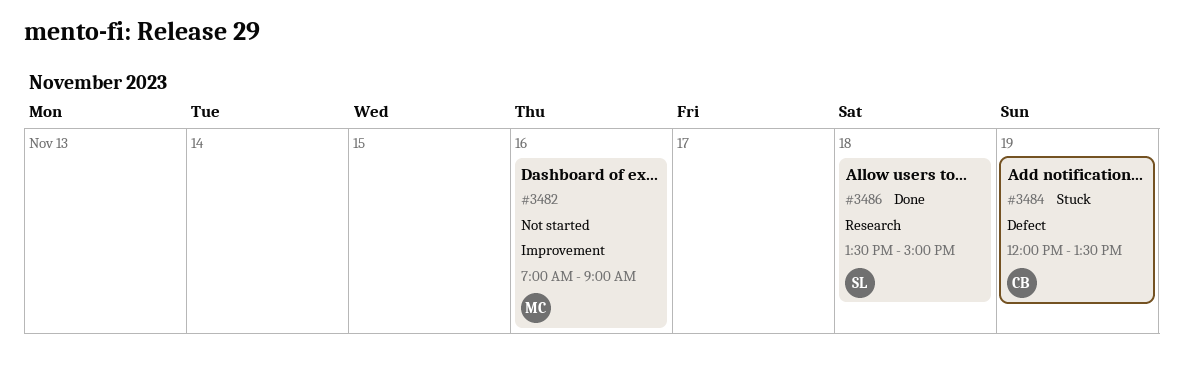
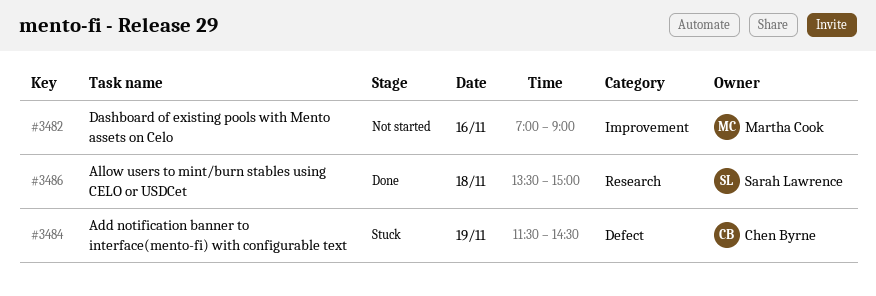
#3484, begins: 12:00 -> 11:30
#3484, ends: 13:30 -> 14:30

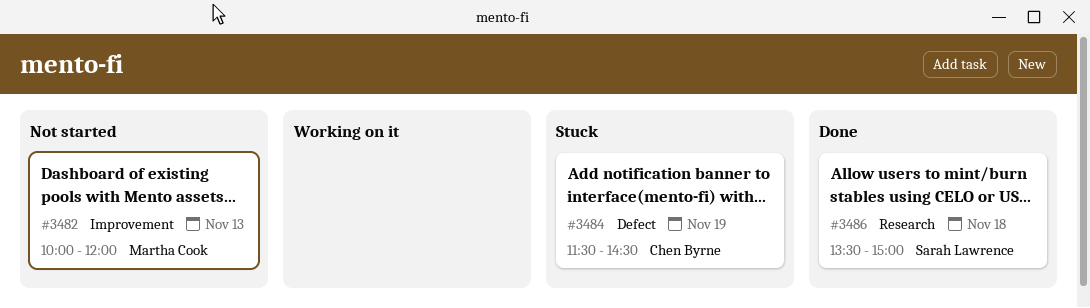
#3482, day: Nov 16 -> Nov 13
#3482, begins: 07:00 -> 10:00
#3482, ends: 09:00 -> 12:00

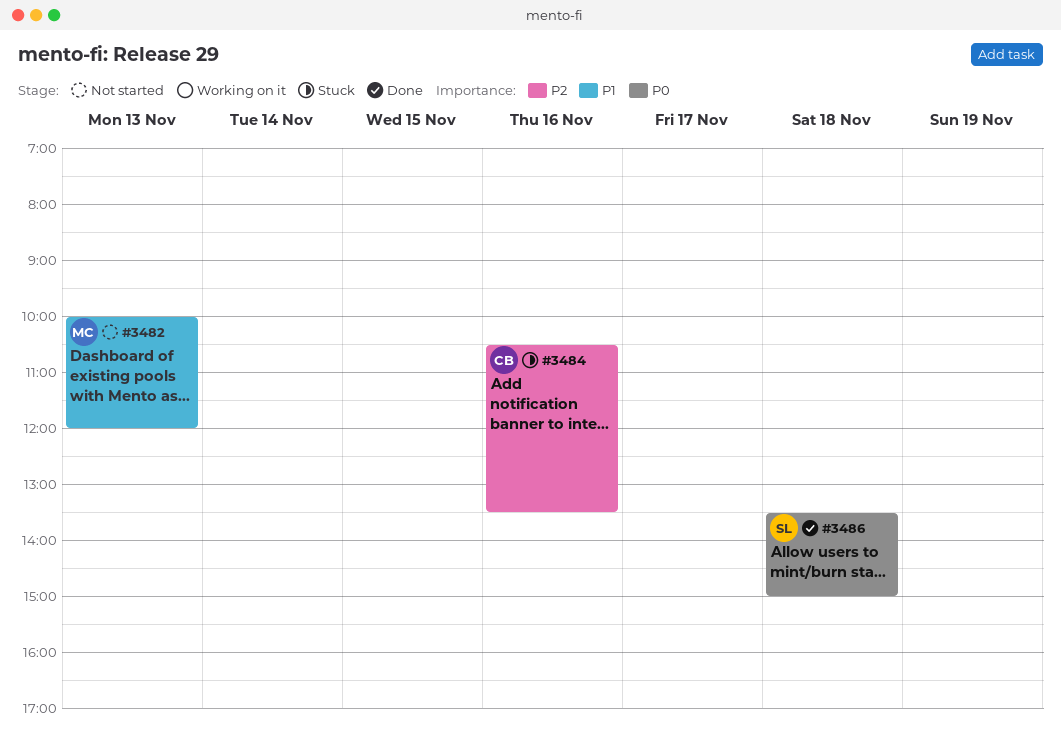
#3484, day: Nov 19 -> Nov 16
#3484, begins: 11:30 -> 10:30
#3484, ends: 14:30 -> 13:30

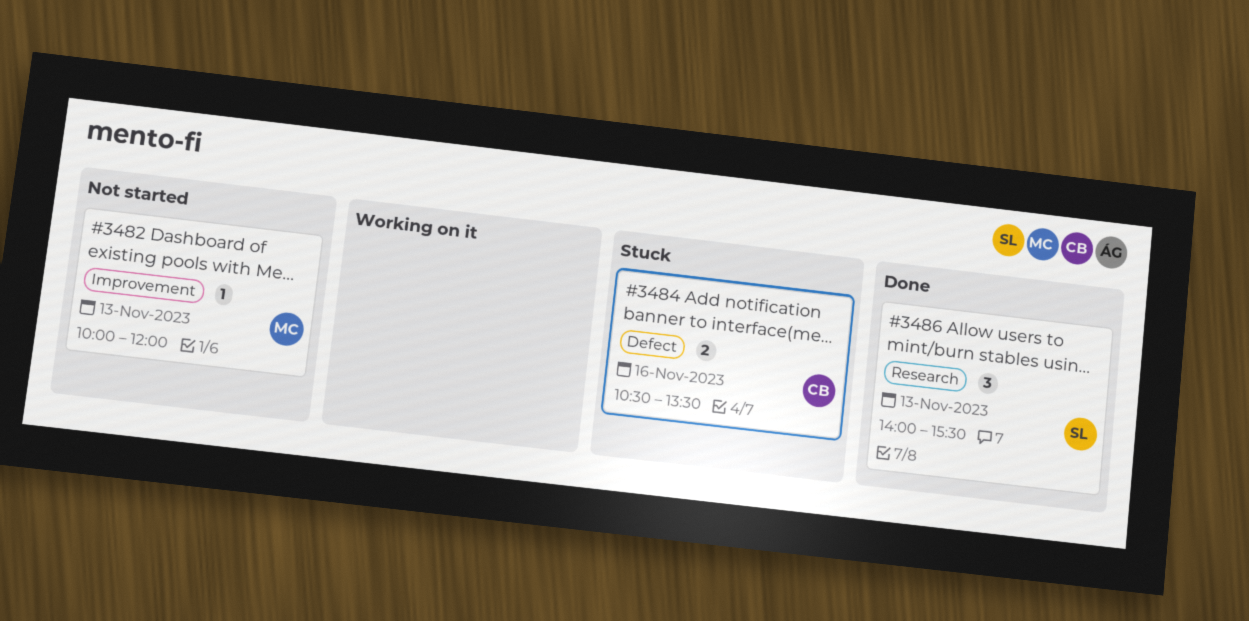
#3486, day: Nov 18 -> Nov 13
#3486, begins: 13:30 -> 14:00
#3486, ends: 15:00 -> 15:30

